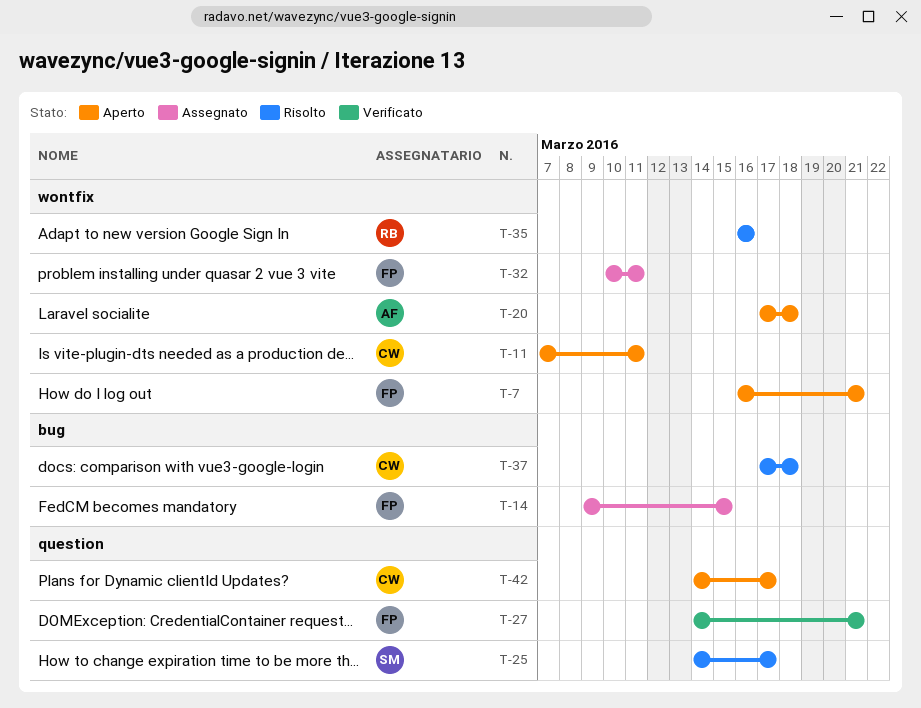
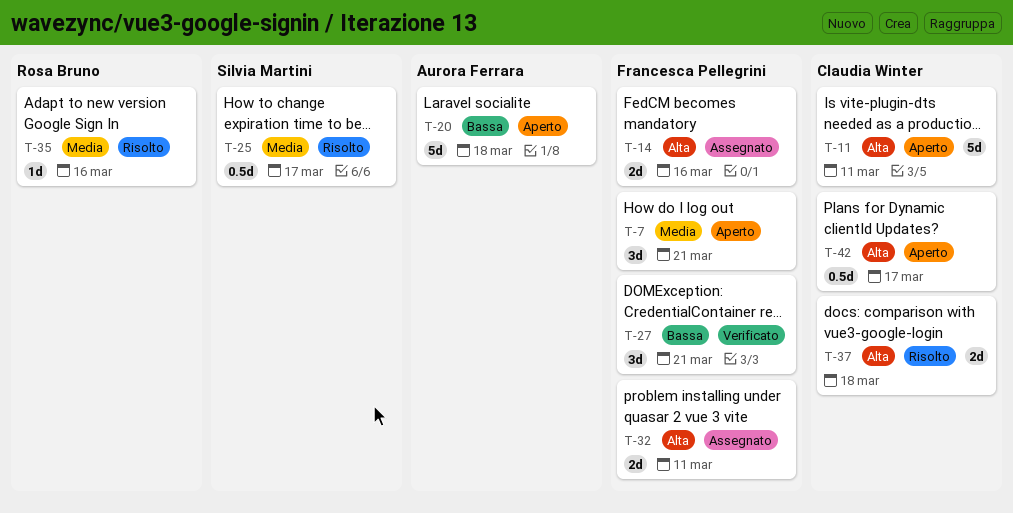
T-14, due: Mar 15 -> Mar 16

